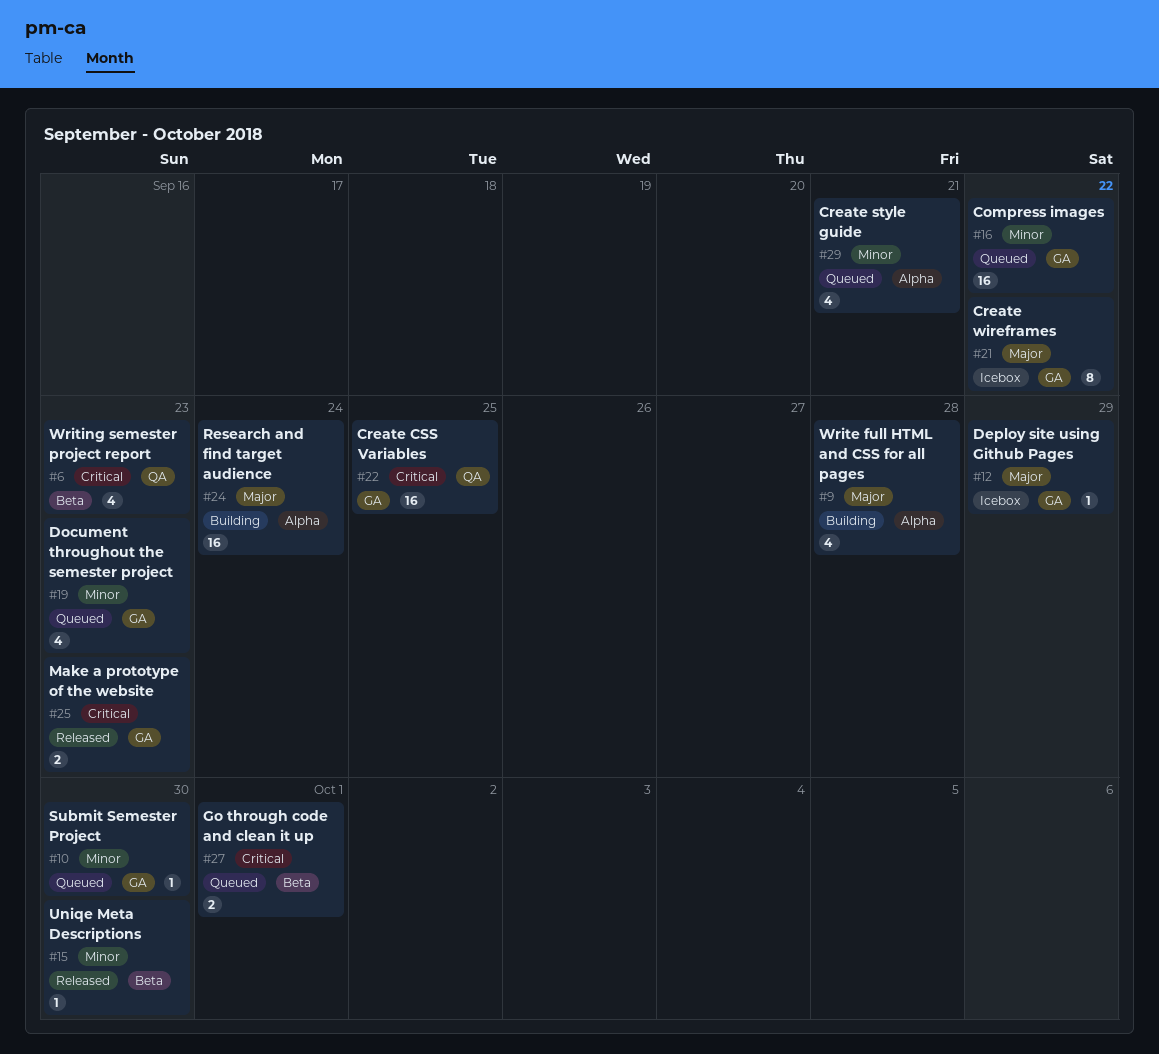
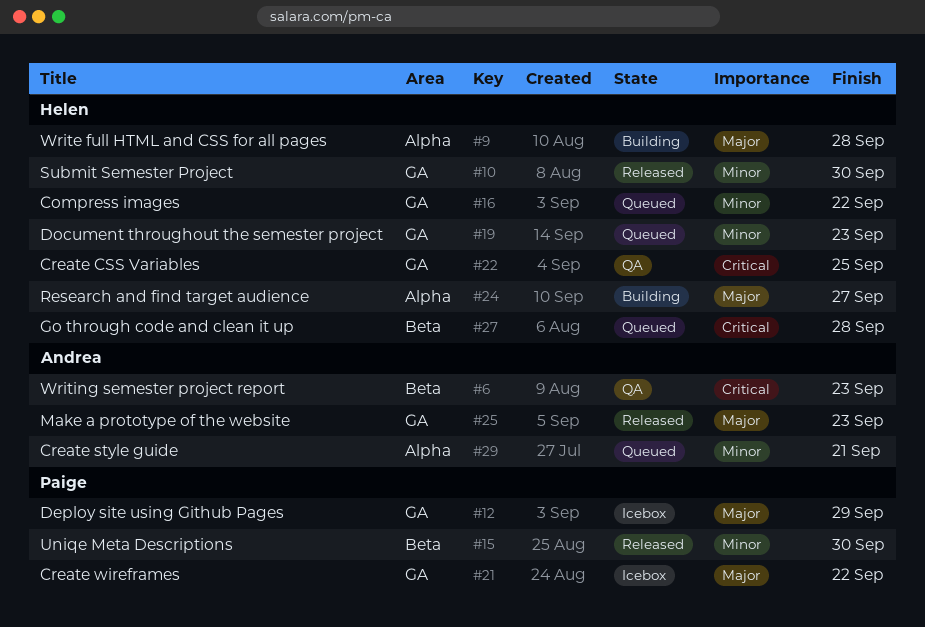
#10, status: Queued -> Released
#24, due: Sep 24 -> Sep 27
#25, priority: Critical -> Major
#27, due: Oct 1 -> Sep 28

